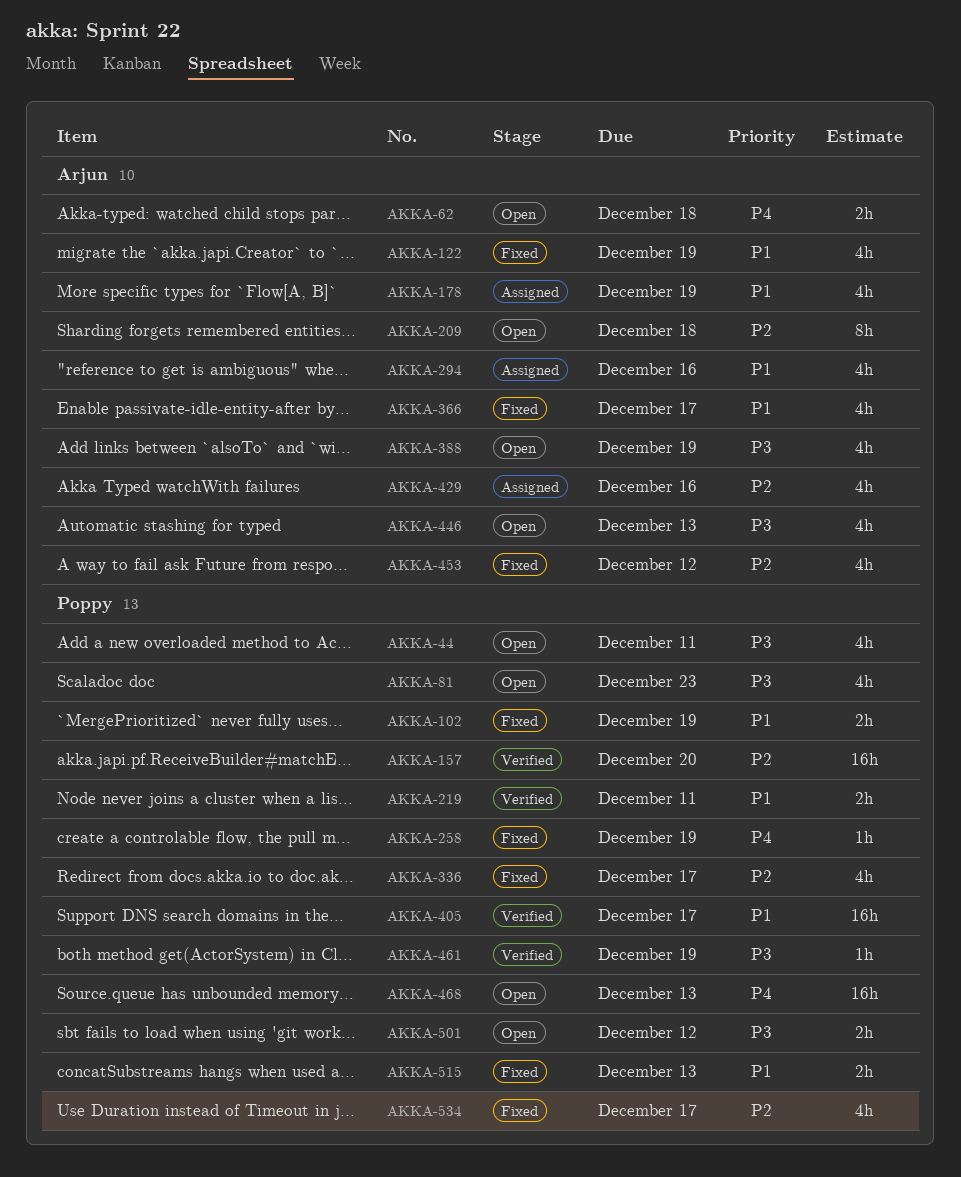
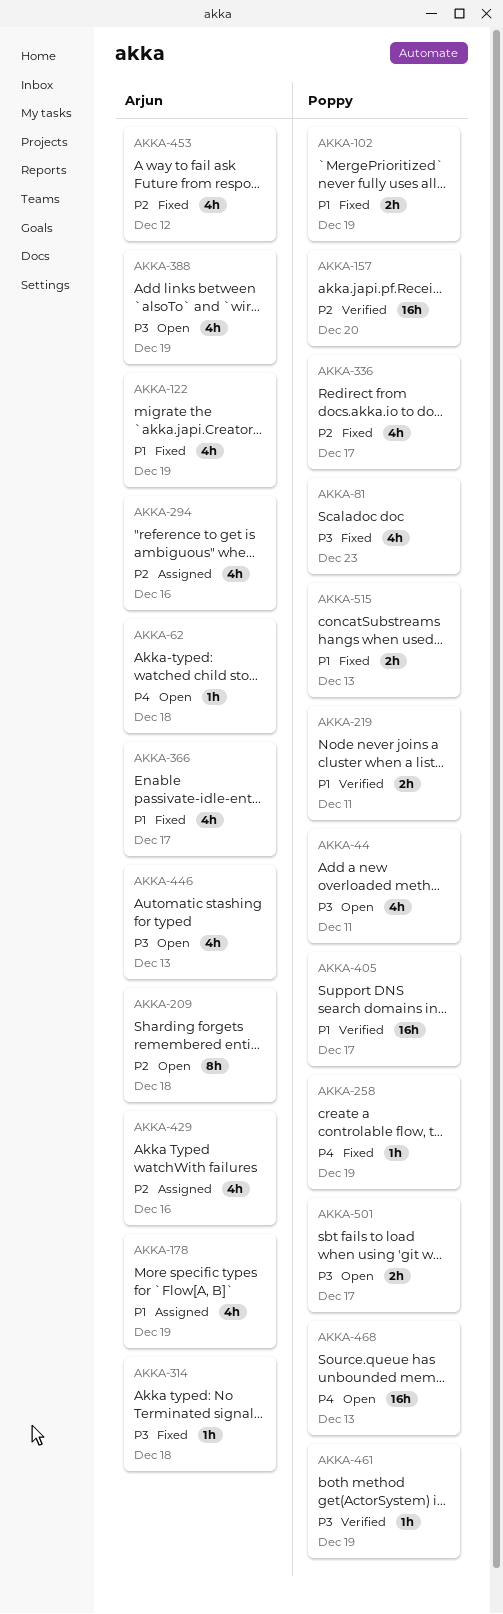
AKKA-62, estimate: 2h -> 1h
AKKA-81, status: Open -> Fixed
AKKA-294, priority: P1 -> P2
AKKA-314: none -> present
AKKA-501, due: Dec 12 -> Dec 17
AKKA-534: present -> none

